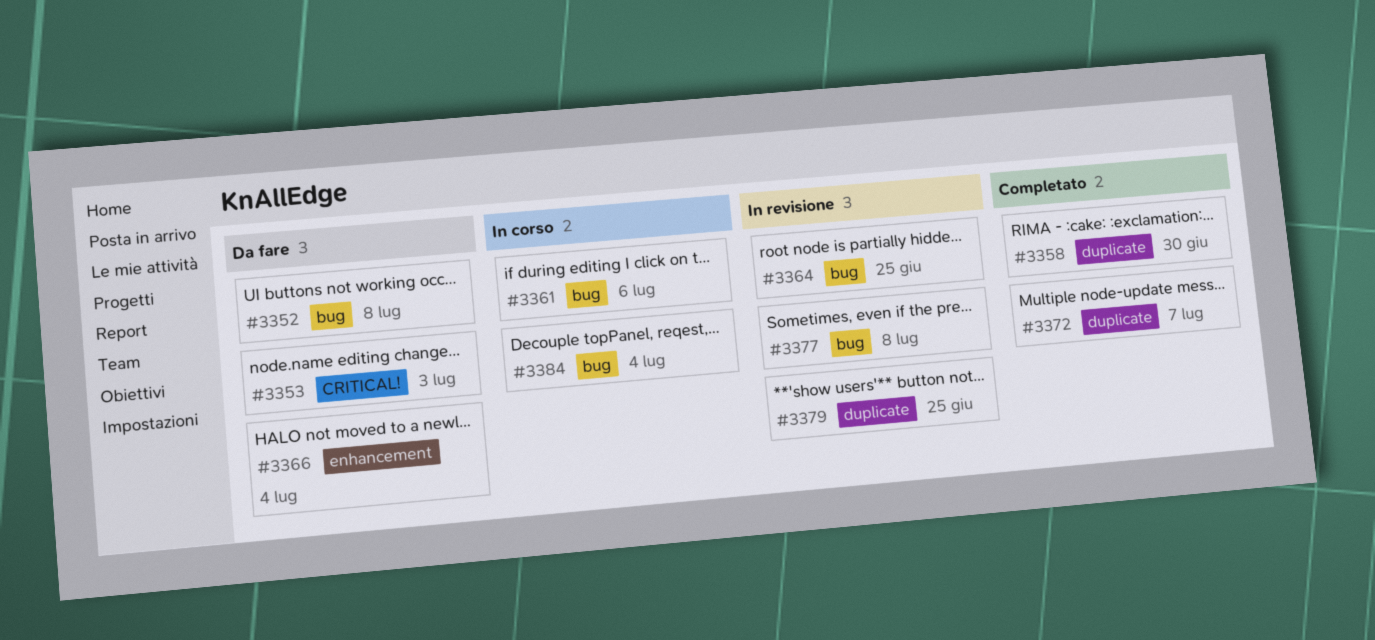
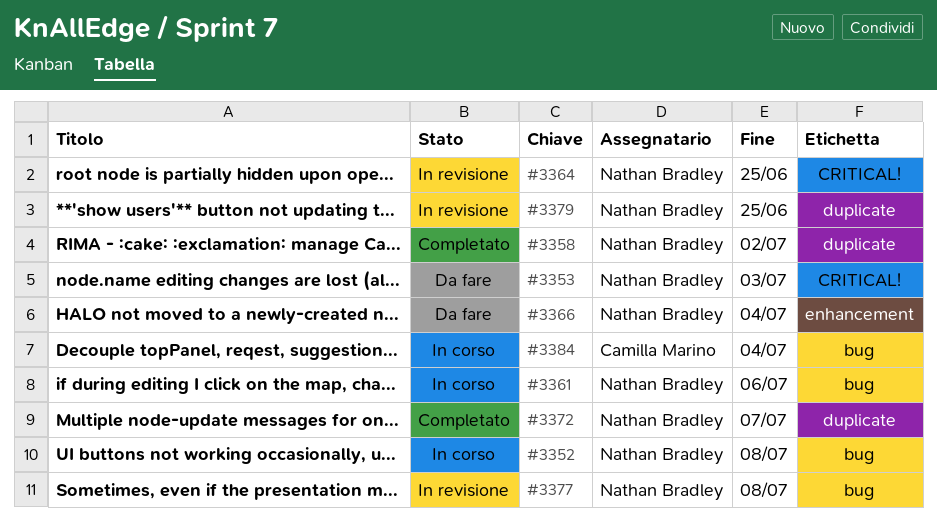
#3352, status: Da fare -> In corso
#3358, due: Jun 30 -> Jul 2
#3364, label: bug -> CRITICAL!

